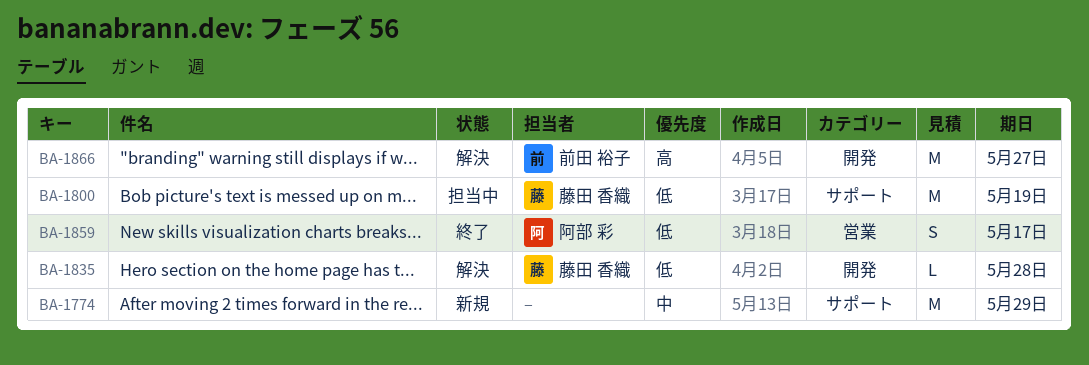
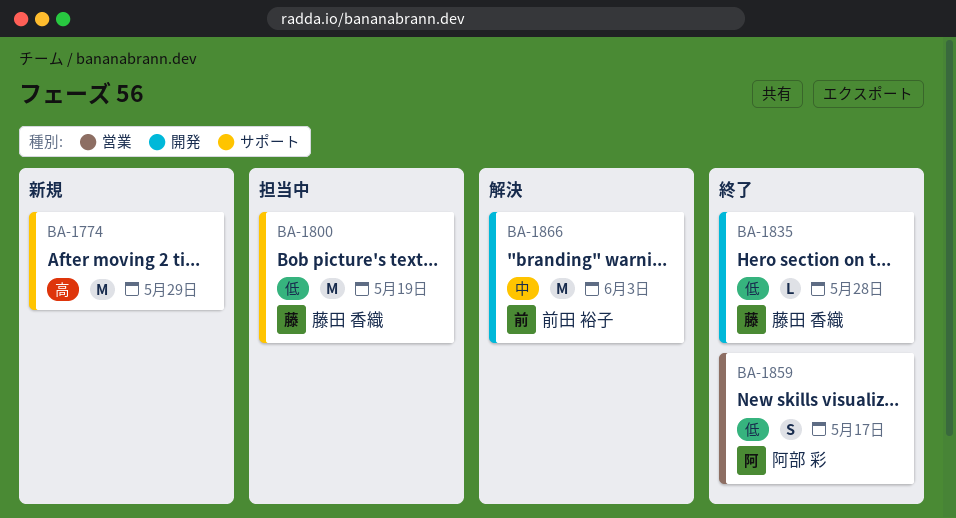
BA-1774, priority: 中 -> 高
BA-1835, status: 解決 -> 終了
BA-1866, priority: 高 -> 中
BA-1866, due: May 27 -> Jun 3

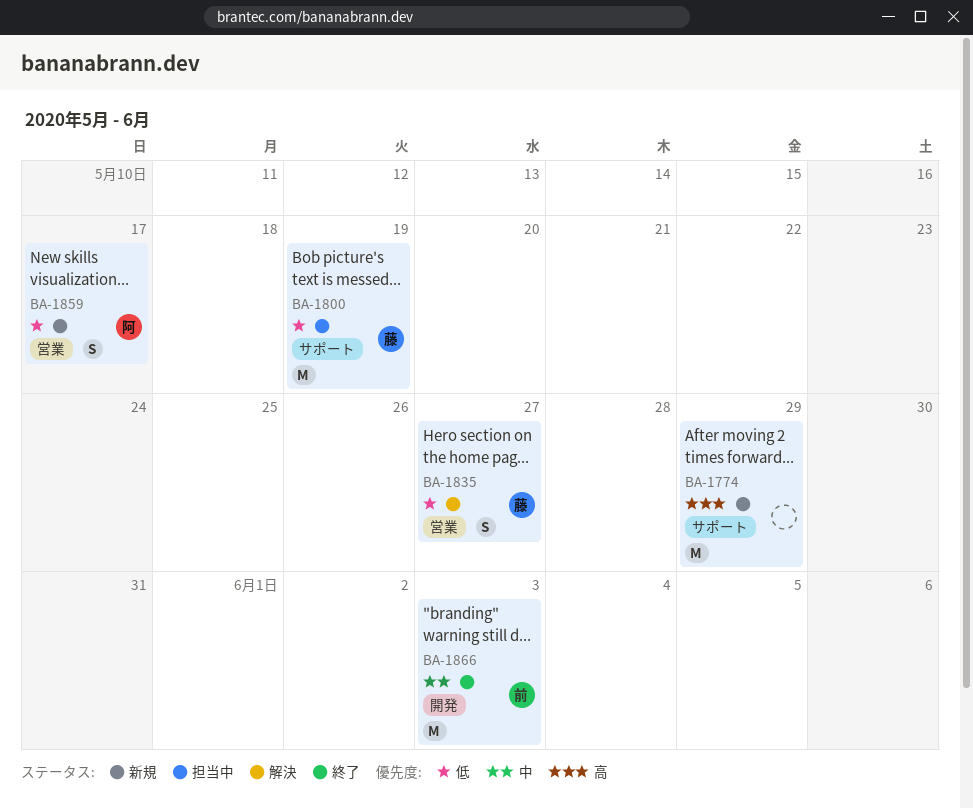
BA-1835, status: 終了 -> 解決
BA-1835, label: 開発 -> 営業
BA-1835, estimate: L -> S
BA-1835, due: May 28 -> May 27
BA-1859, status: 終了 -> 新規
BA-1866, status: 解決 -> 終了

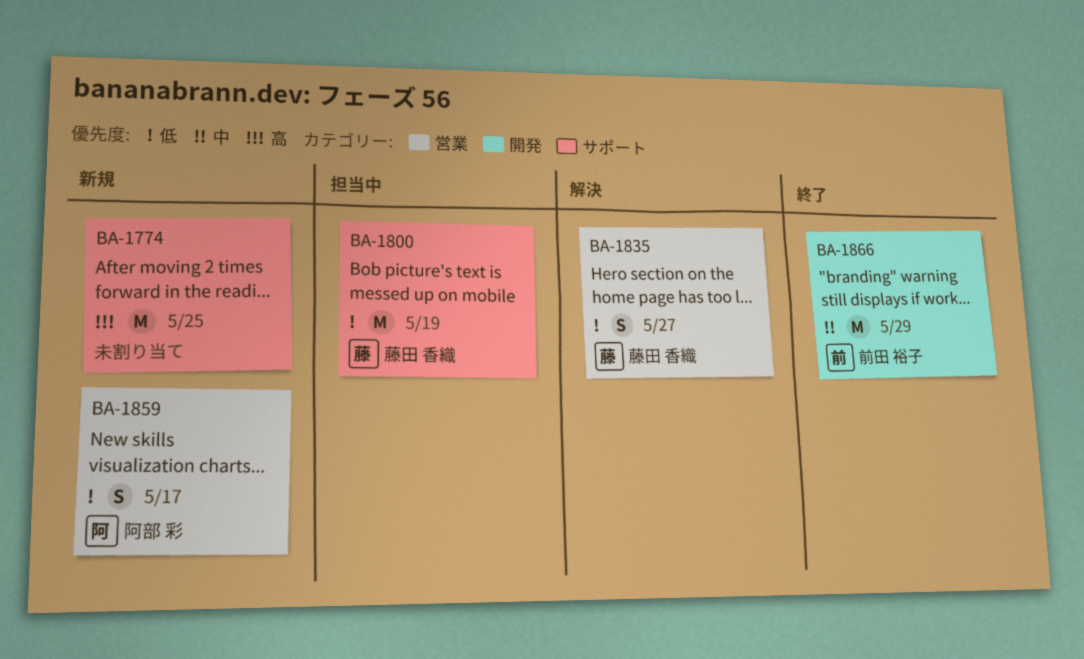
BA-1774, due: May 29 -> May 25
BA-1866, due: Jun 3 -> May 29

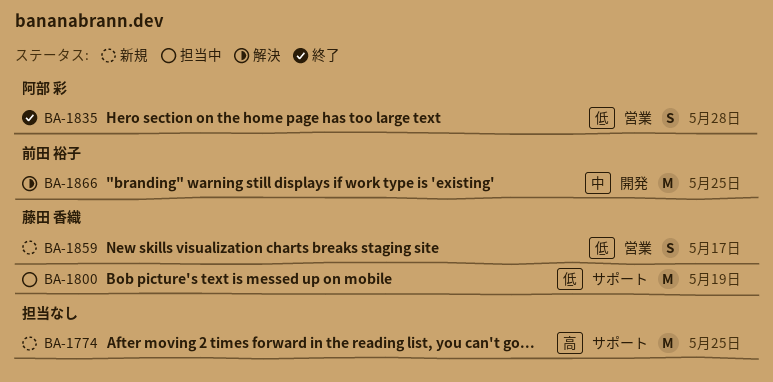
BA-1835, status: 解決 -> 終了
BA-1835, owner: 藤田 香織 -> 阿部 彩
BA-1835, due: May 27 -> May 28
BA-1859, owner: 阿部 彩 -> 藤田 香織
BA-1866, status: 終了 -> 解決
BA-1866, due: May 29 -> May 25

